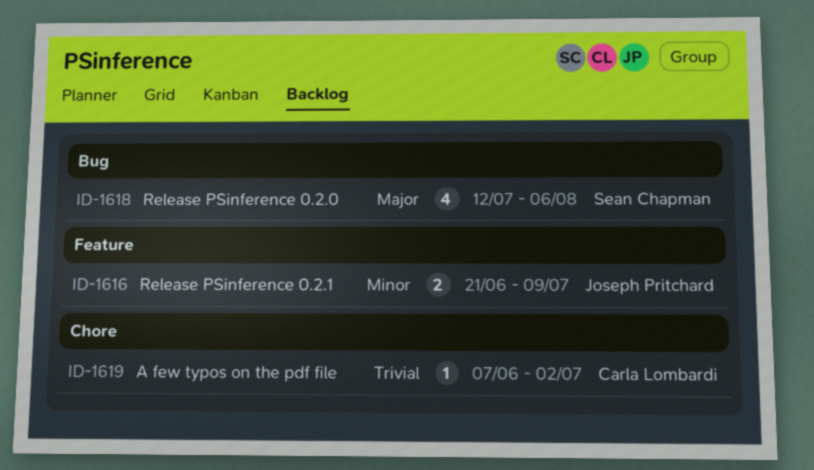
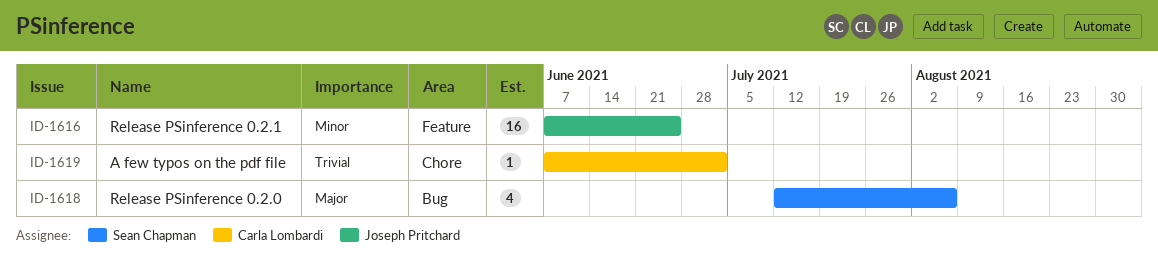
ID-1616, estimate: 2 -> 16
ID-1616, start: Jun 21 -> Jun 7
ID-1616, due: Jul 9 -> Jun 25

